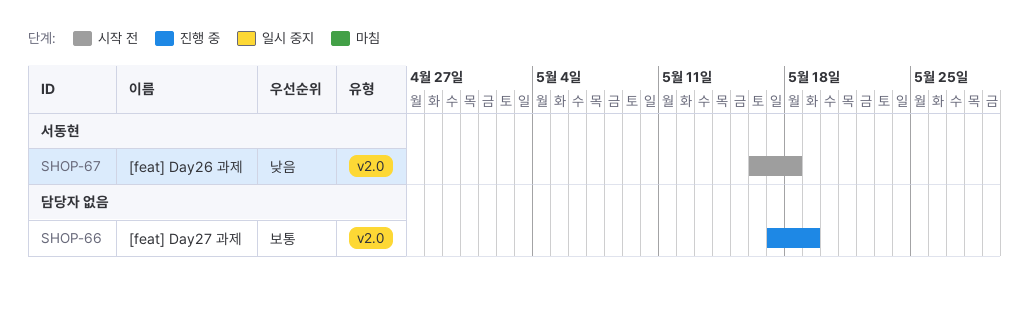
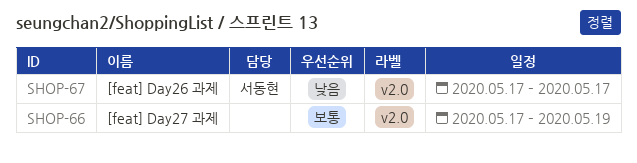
SHOP-67, start: May 16 -> May 17
SHOP-67, due: May 18 -> May 17

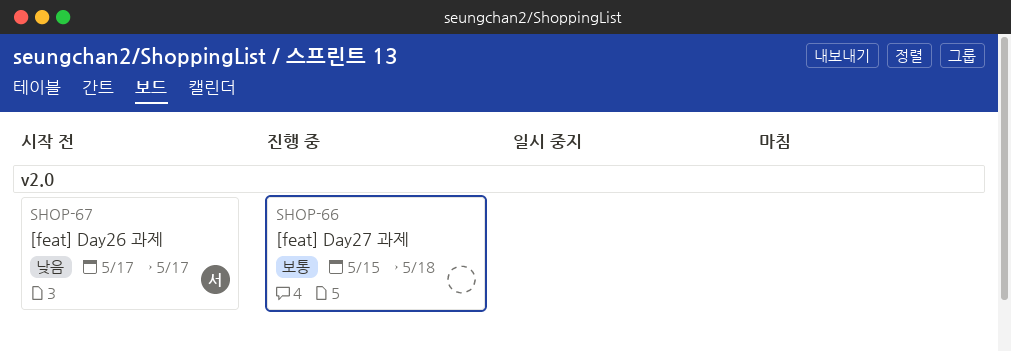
SHOP-66, start: May 17 -> May 15
SHOP-66, due: May 19 -> May 18

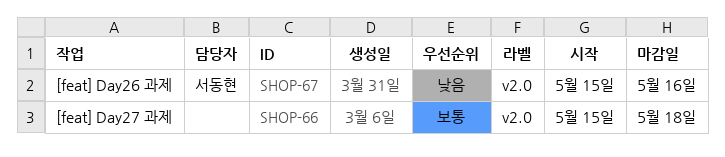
SHOP-67, start: May 17 -> May 15
SHOP-67, due: May 17 -> May 16

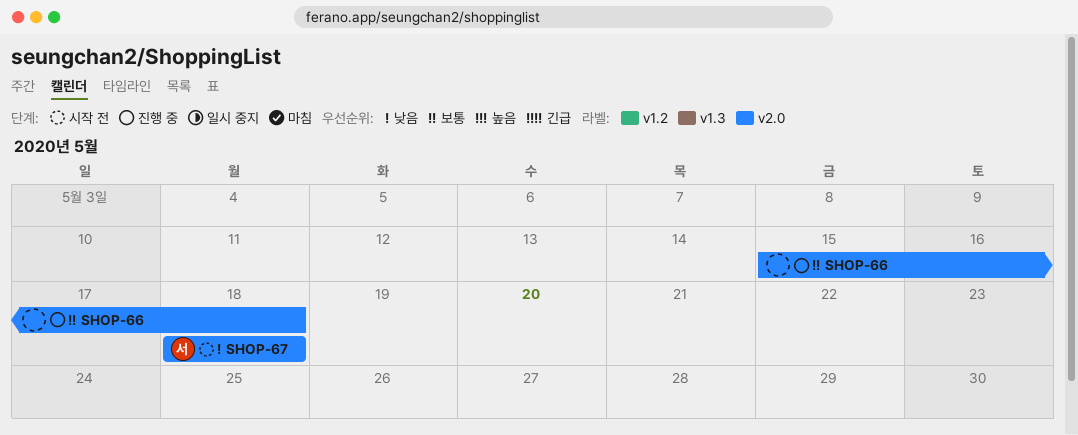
SHOP-67, start: May 15 -> May 18
SHOP-67, due: May 16 -> May 18

